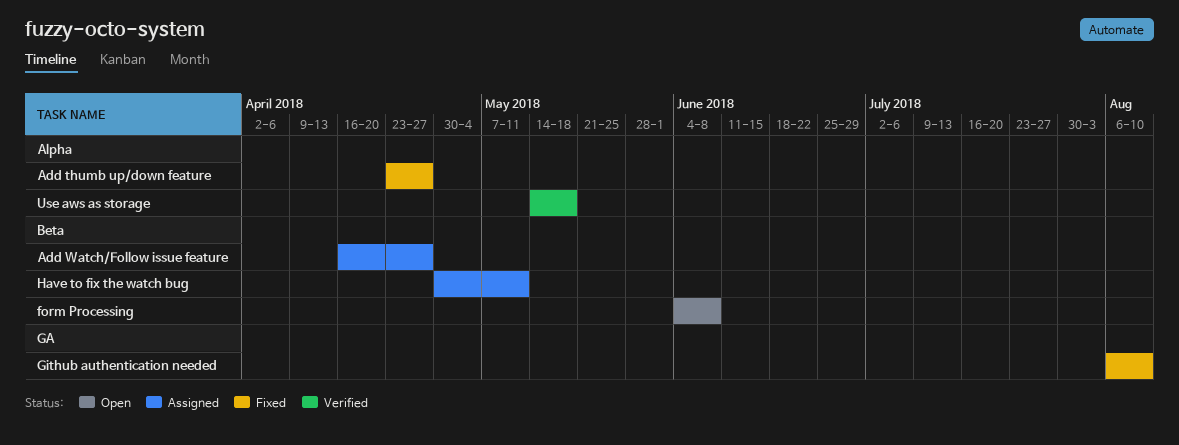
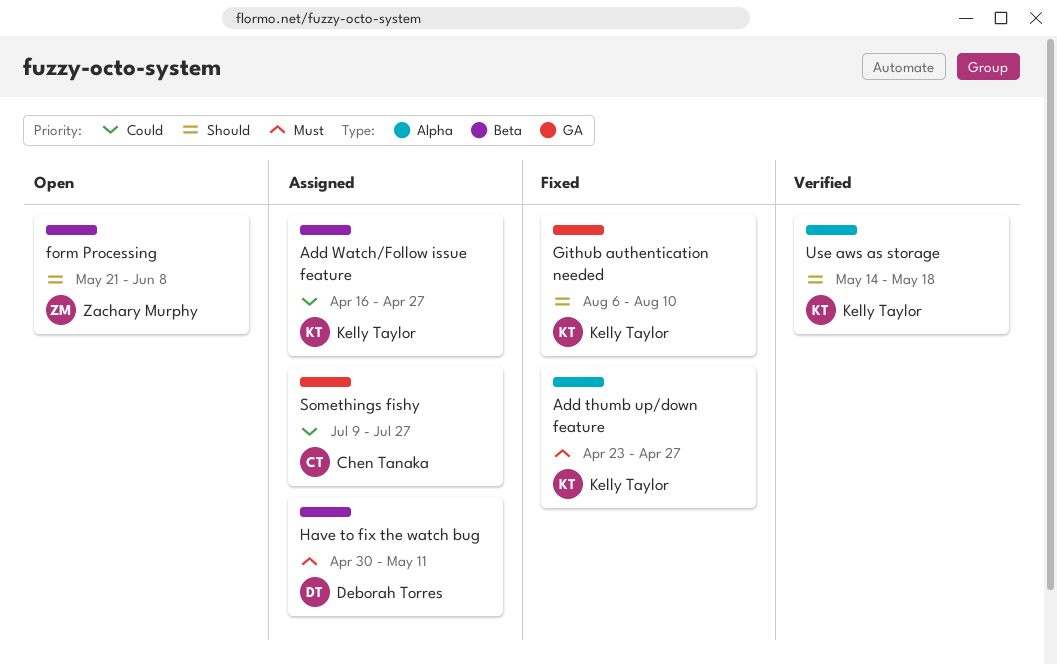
form Processing, start: Jun 4 -> May 21
Somethings fishy: none -> present

